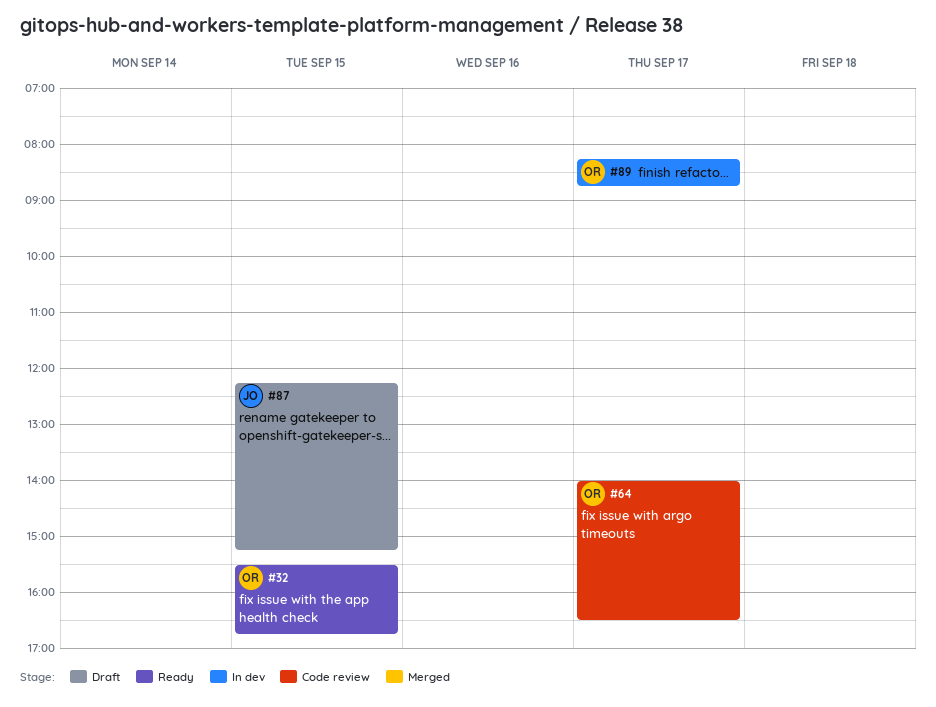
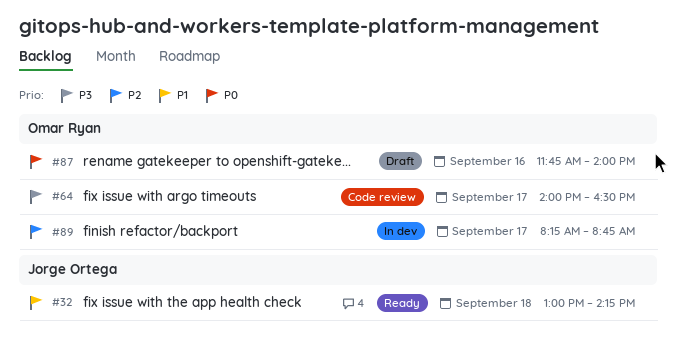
#32, owner: Omar Ryan -> Jorge Ortega
#32, day: Sep 15 -> Sep 18
#32, begins: 15:30 -> 13:00
#32, ends: 16:45 -> 14:15
#87, owner: Jorge Ortega -> Omar Ryan
#87, day: Sep 15 -> Sep 16
#87, begins: 12:15 -> 11:45
#87, ends: 15:15 -> 14:00

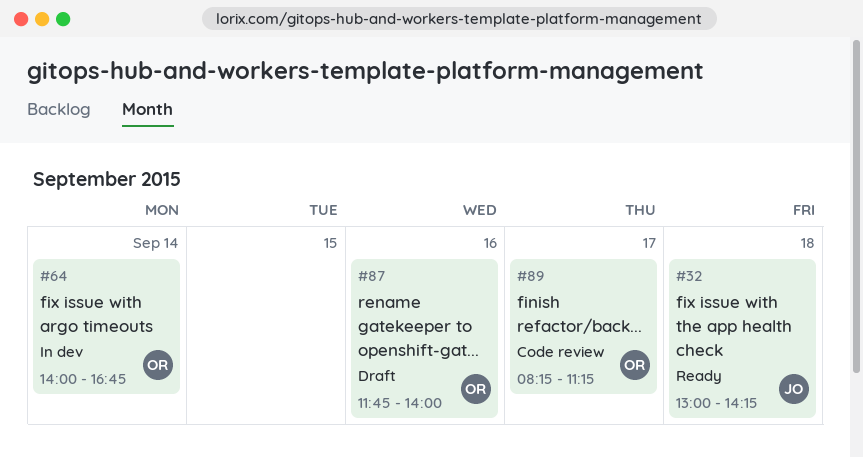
#64, status: Code review -> In dev
#64, day: Sep 17 -> Sep 14
#64, ends: 16:30 -> 16:45
#89, status: In dev -> Code review
#89, ends: 08:45 -> 11:15

